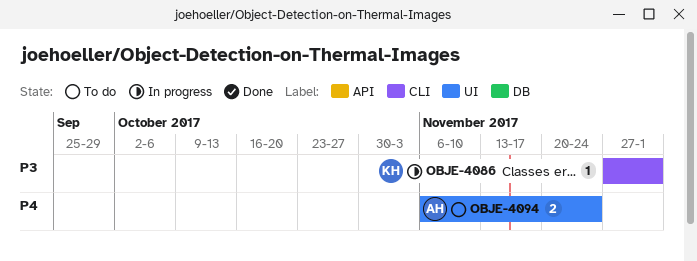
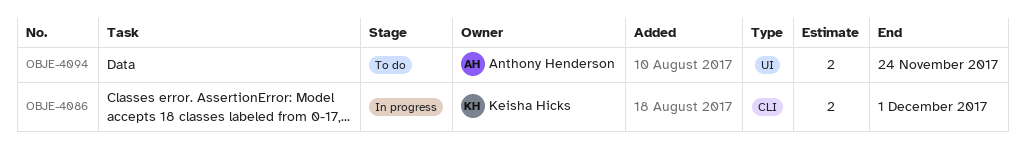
OBJE-4086, estimate: 1 -> 2

